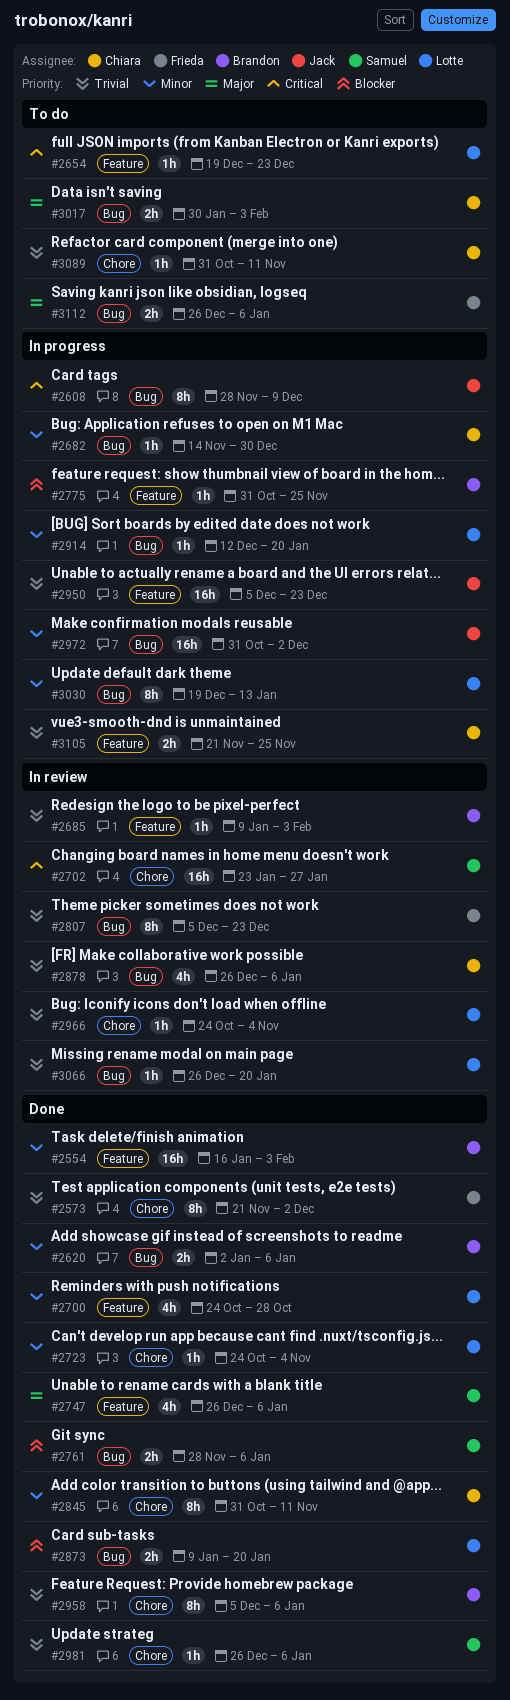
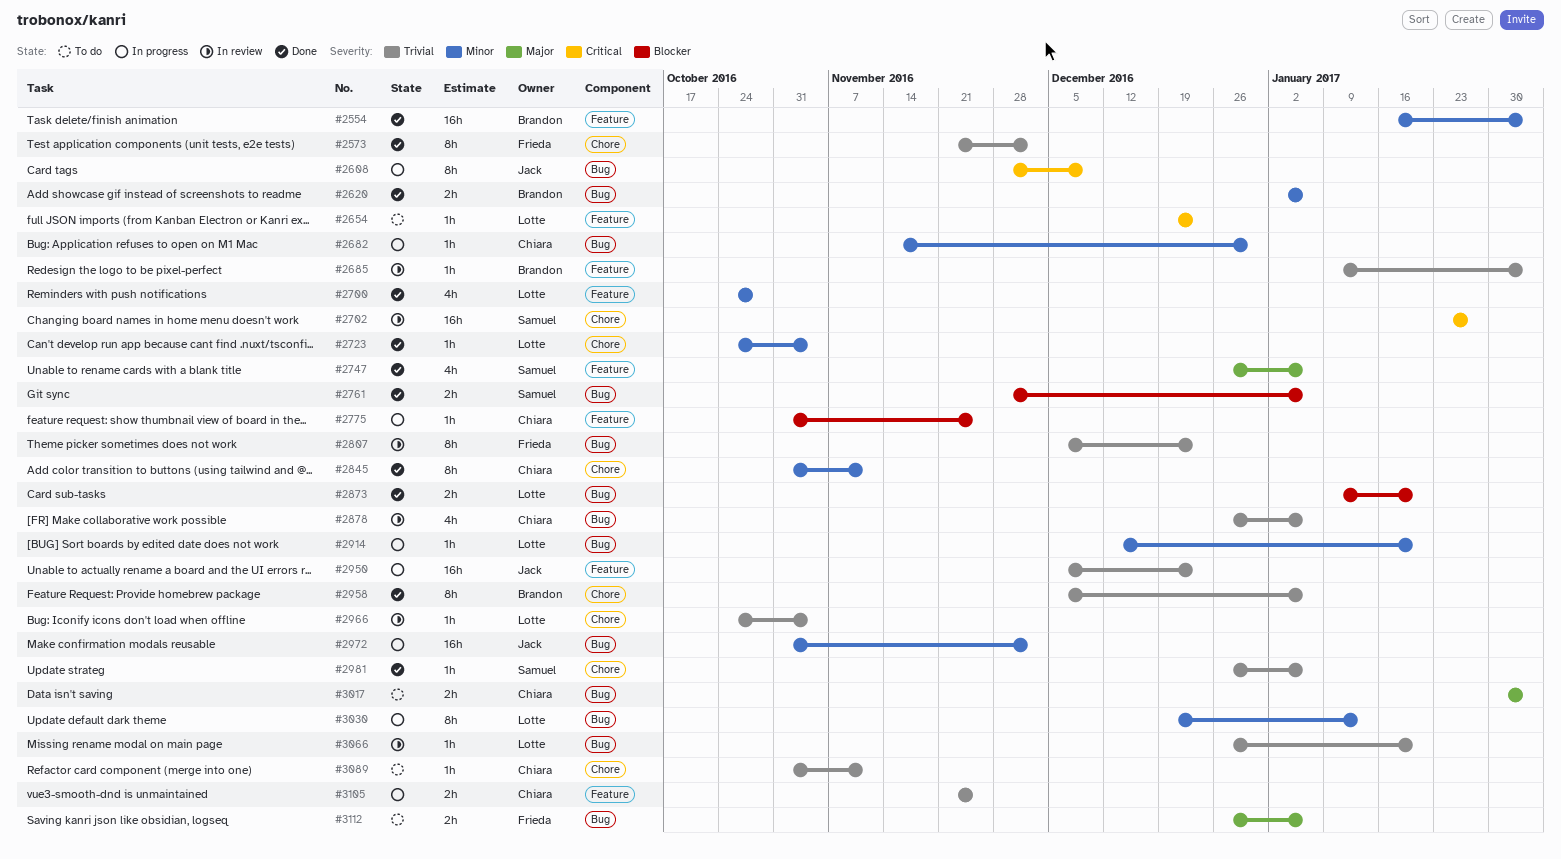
#2775, owner: Brandon -> Chiara

